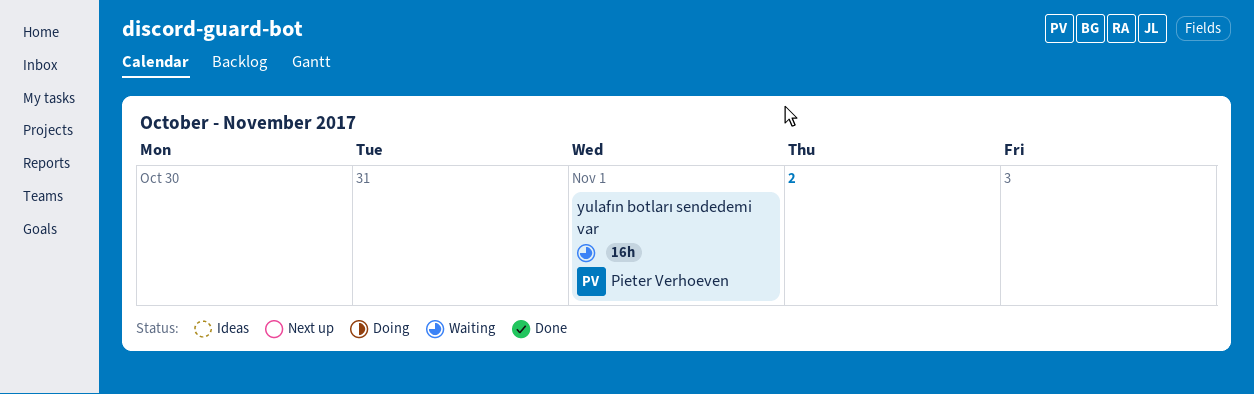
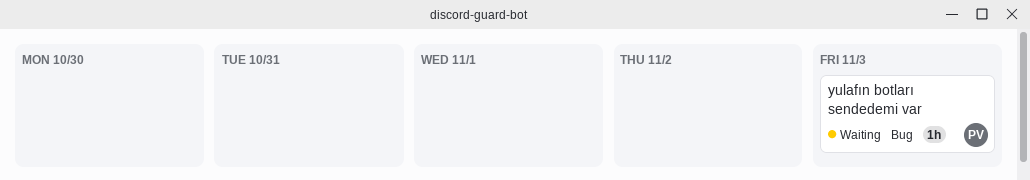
yulafın botları sendedemi var, estimate: 16h -> 1h
yulafın botları sendedemi var, due: Nov 1 -> Nov 3

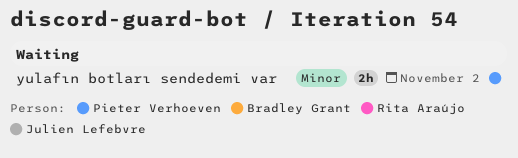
yulafın botları sendedemi var, estimate: 1h -> 2h
yulafın botları sendedemi var, due: Nov 3 -> Nov 2

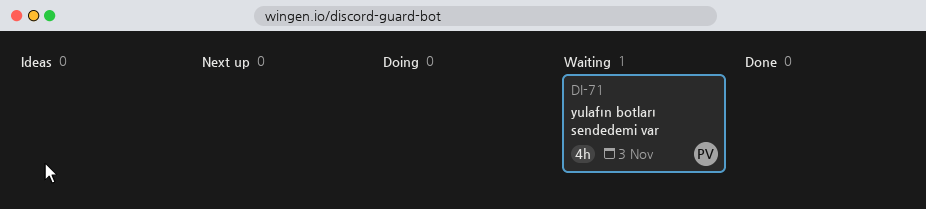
yulafın botları sendedemi var, estimate: 2h -> 4h
yulafın botları sendedemi var, due: Nov 2 -> Nov 3

